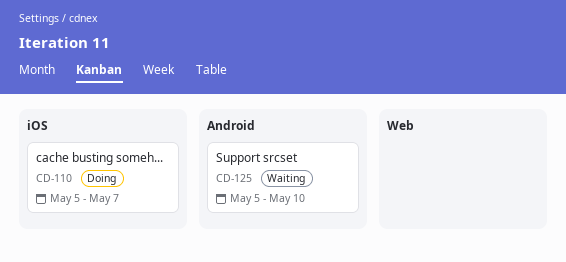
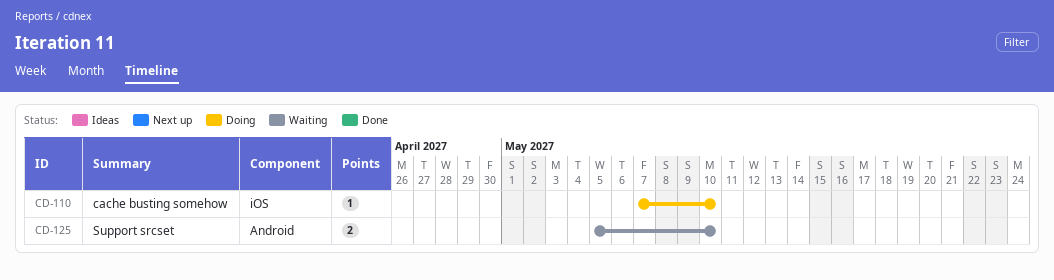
CD-110, start: May 5 -> May 7
CD-110, due: May 7 -> May 10

